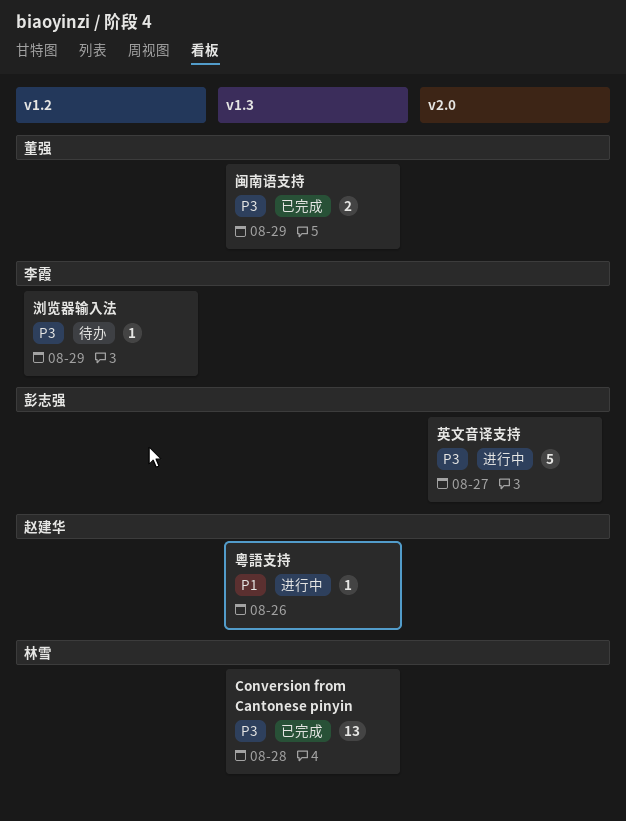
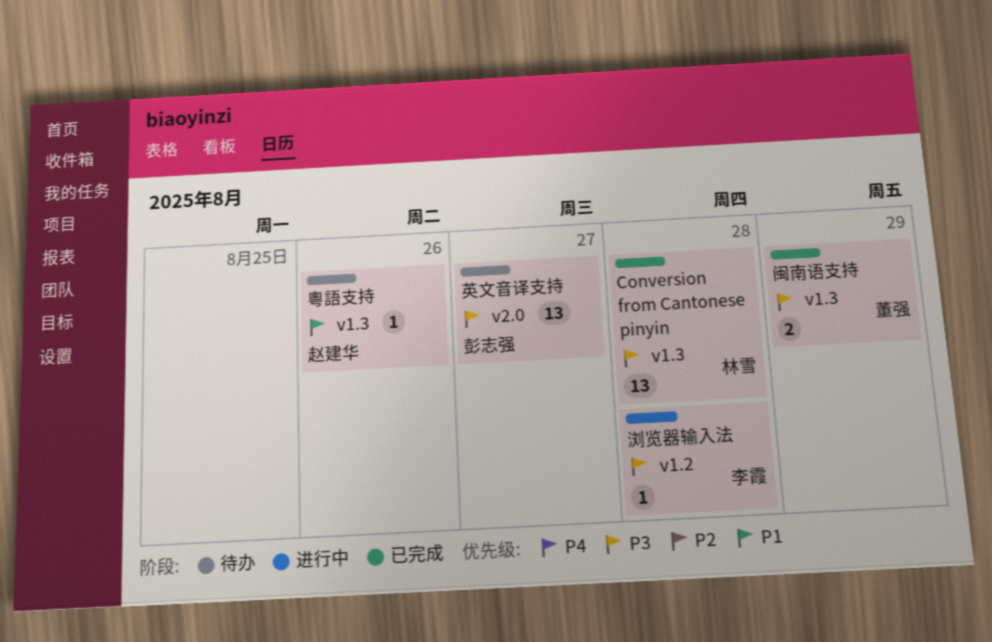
浏览器输入法, status: 待办 -> 进行中
浏览器输入法, due: Aug 29 -> Aug 28
粵語支持, status: 进行中 -> 待办
英文音译支持, status: 进行中 -> 待办
英文音译支持, estimate: 5 -> 13

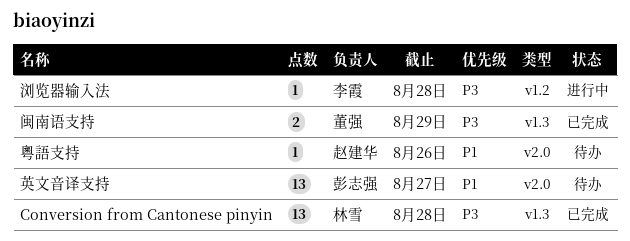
粵語支持, label: v1.3 -> v2.0
英文音译支持, priority: P3 -> P1

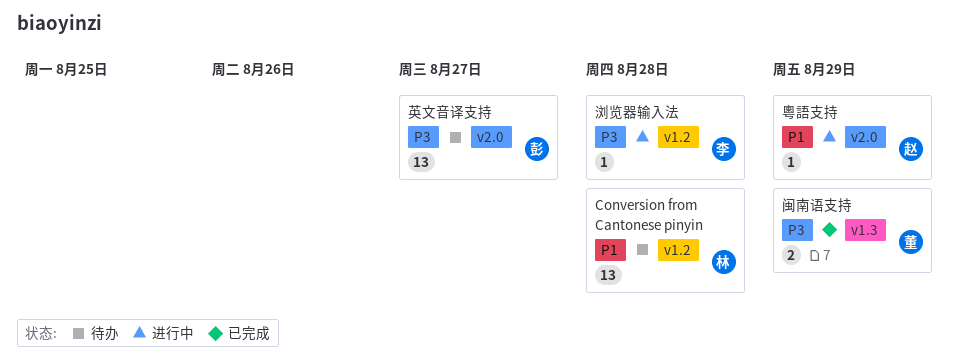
Conversion from Cantonese pinyin, status: 已完成 -> 待办
Conversion from Cantonese pinyin, priority: P3 -> P1
Conversion from Cantonese pinyin, label: v1.3 -> v1.2
粵語支持, status: 待办 -> 进行中
粵語支持, due: Aug 26 -> Aug 29
英文音译支持, priority: P1 -> P3

